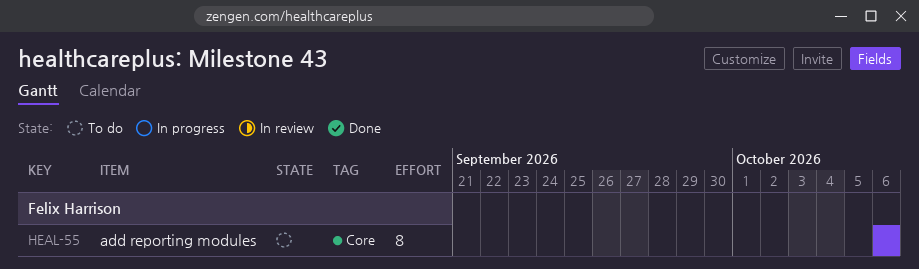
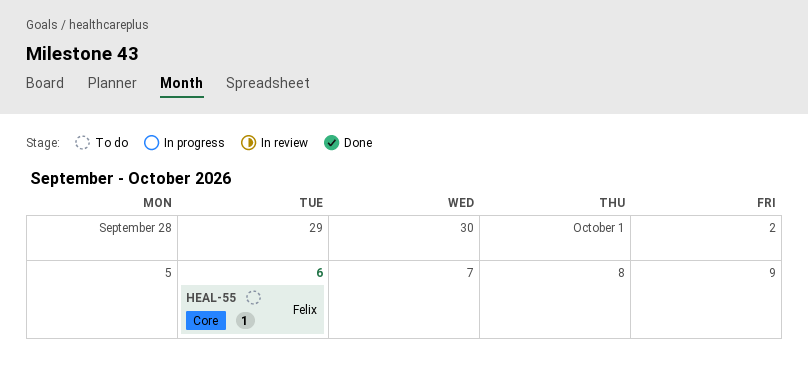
HEAL-55, estimate: 8 -> 1

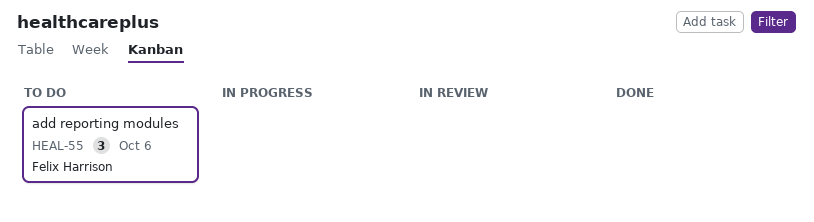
HEAL-55, estimate: 1 -> 3

